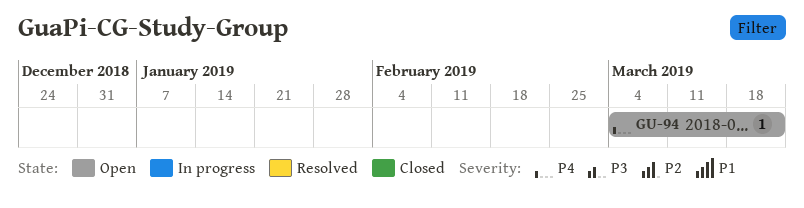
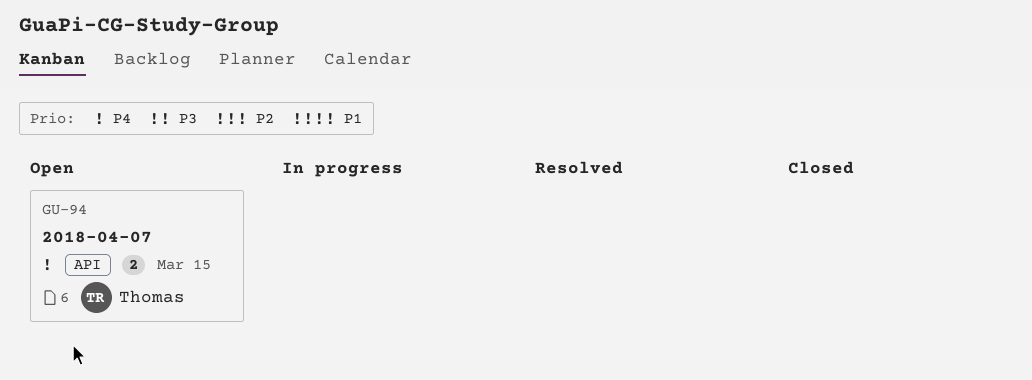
GU-94, estimate: 1 -> 2
GU-94, due: Mar 22 -> Mar 15

